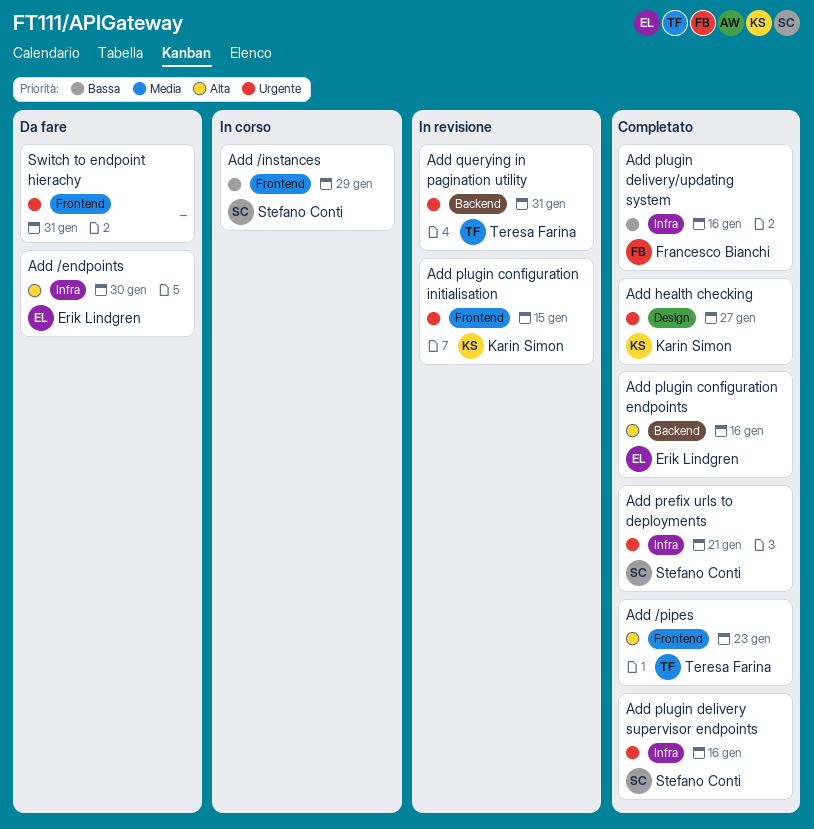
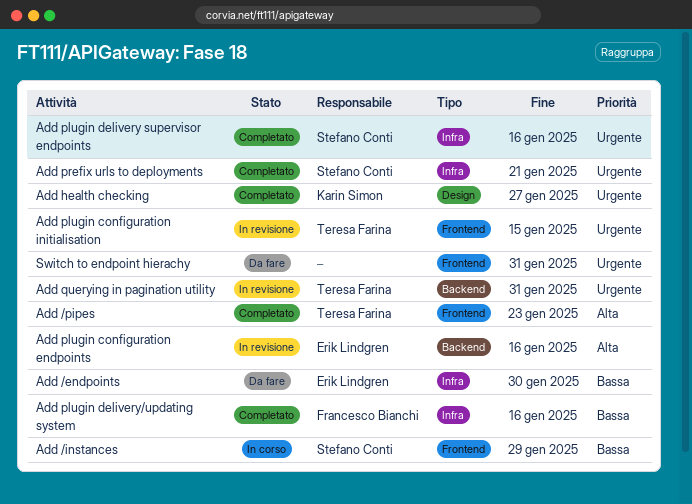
Add /endpoints, priority: Alta -> Bassa
Add plugin configuration endpoints, status: Completato -> In revisione
Add plugin configuration initialisation, owner: Karin Simon -> Teresa Farina

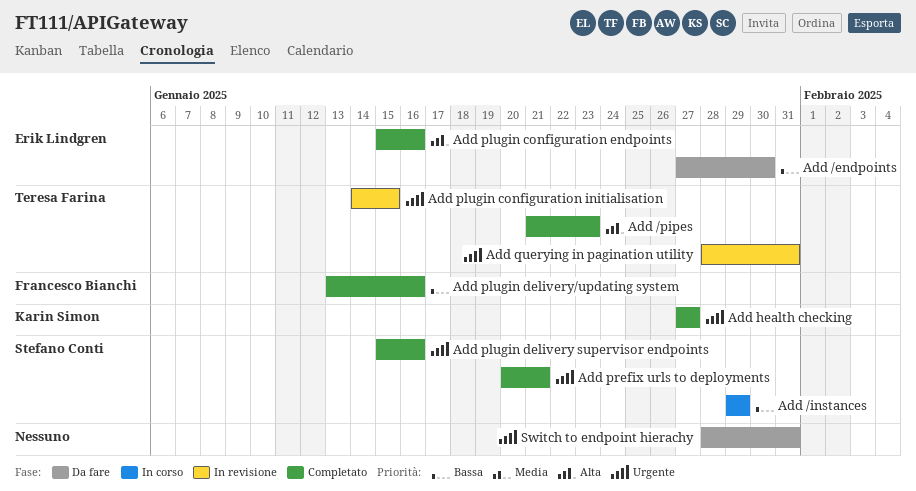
Add plugin configuration endpoints, status: In revisione -> Completato

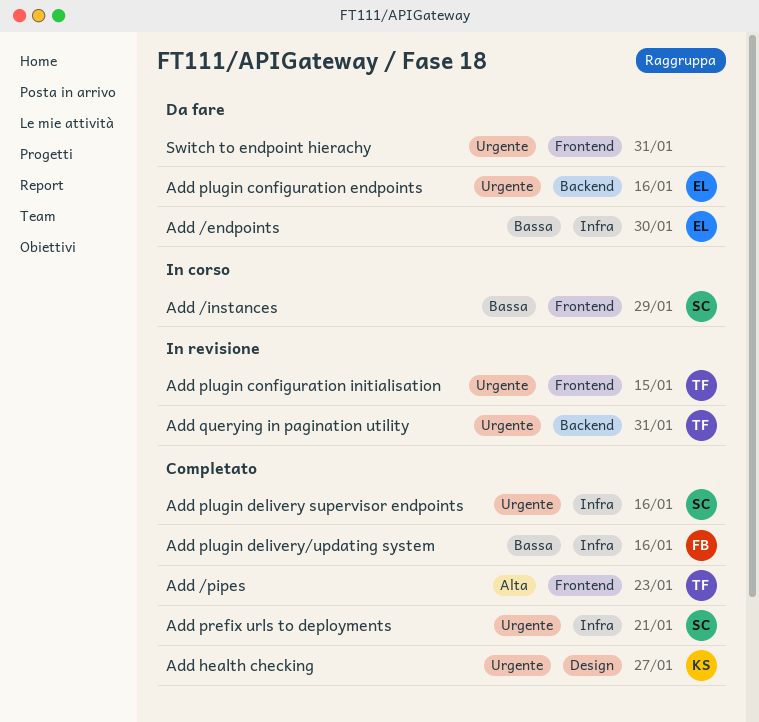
Add plugin configuration endpoints, status: Completato -> Da fare
Add plugin configuration endpoints, priority: Alta -> Urgente

